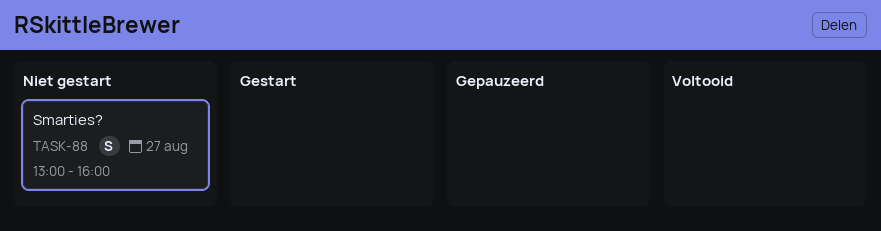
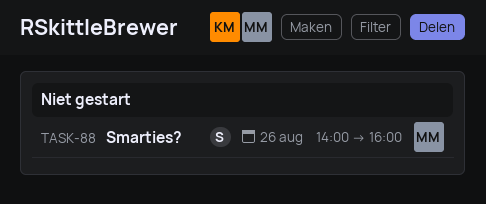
TASK-88, day: Aug 27 -> Aug 26
TASK-88, begins: 13:00 -> 14:00

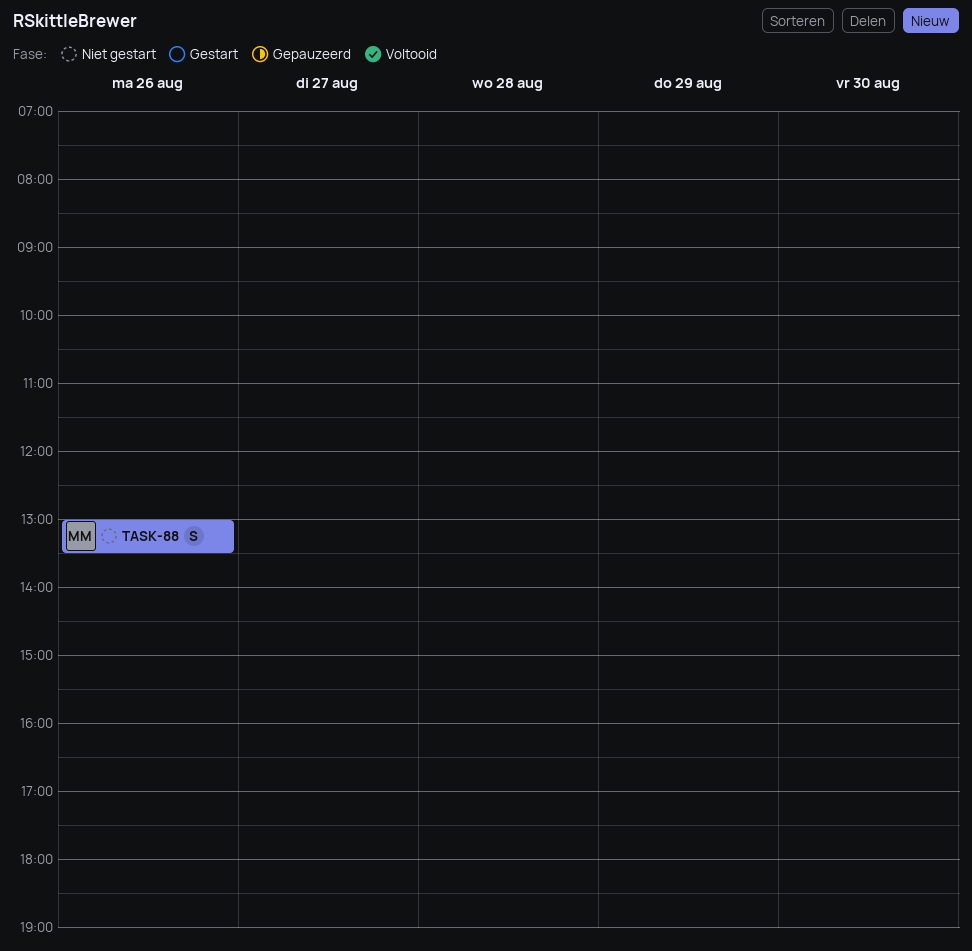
TASK-88, begins: 14:00 -> 13:00
TASK-88, ends: 16:00 -> 13:30

